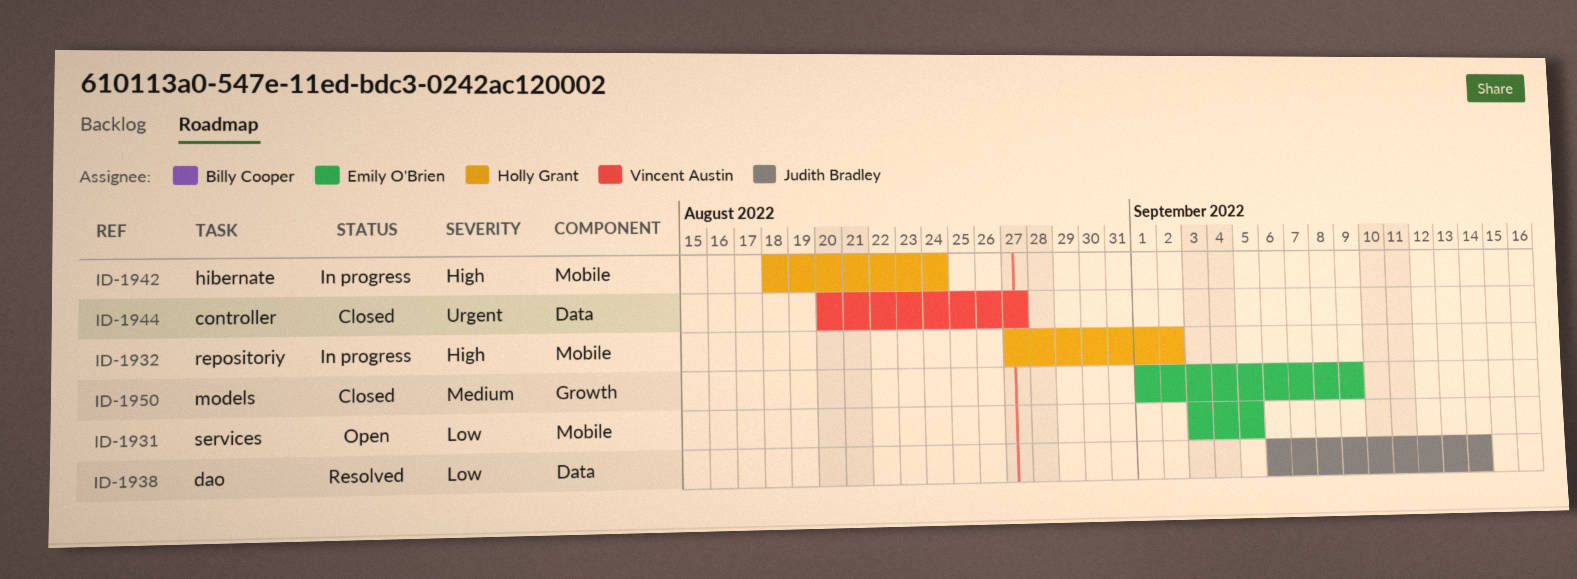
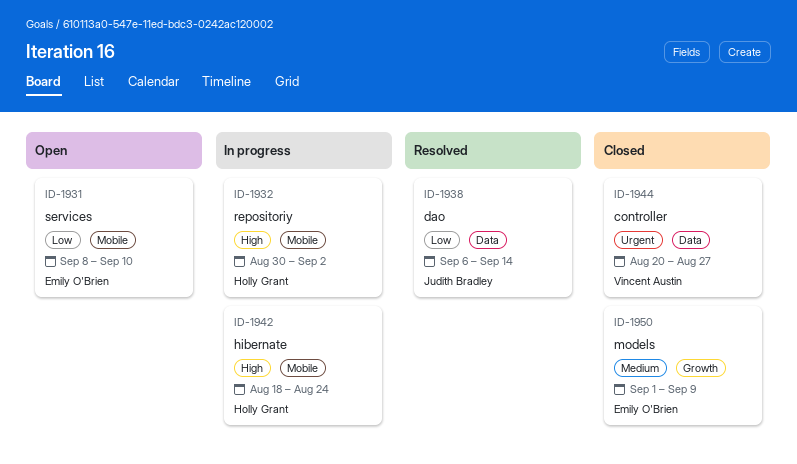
ID-1931, start: Sep 3 -> Sep 8
ID-1931, due: Sep 5 -> Sep 10
ID-1932, start: Aug 27 -> Aug 30

